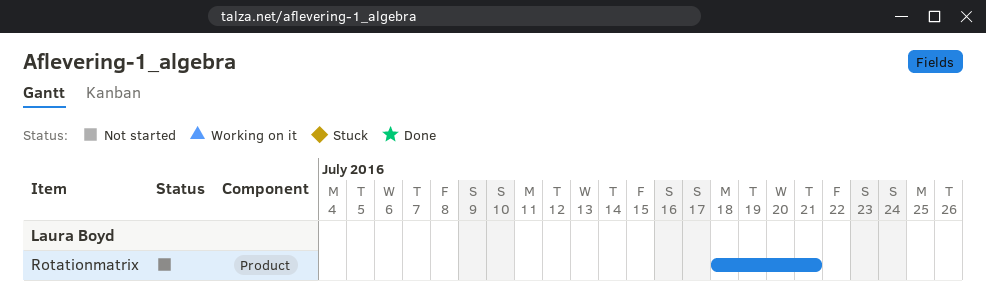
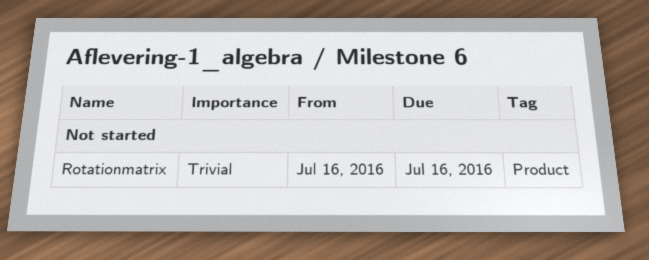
Rotationmatrix, start: Jul 18 -> Jul 16
Rotationmatrix, due: Jul 21 -> Jul 16

